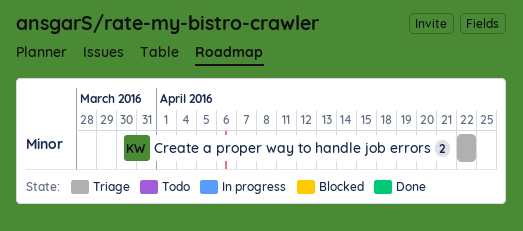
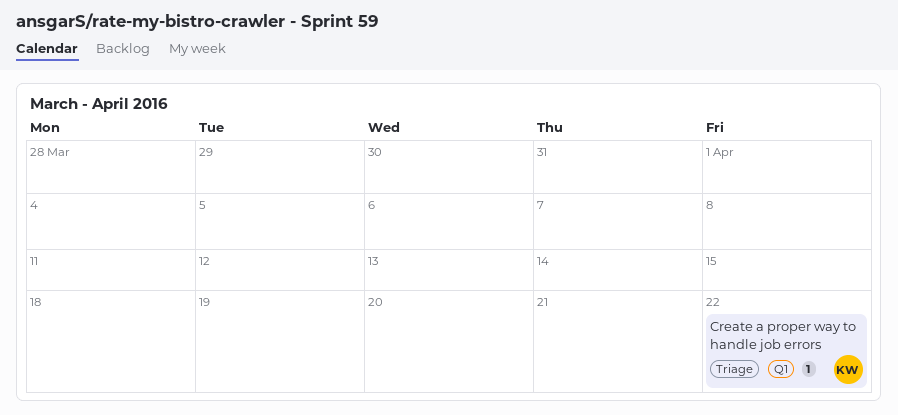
Create a proper way to handle job errors, estimate: 2 -> 1

